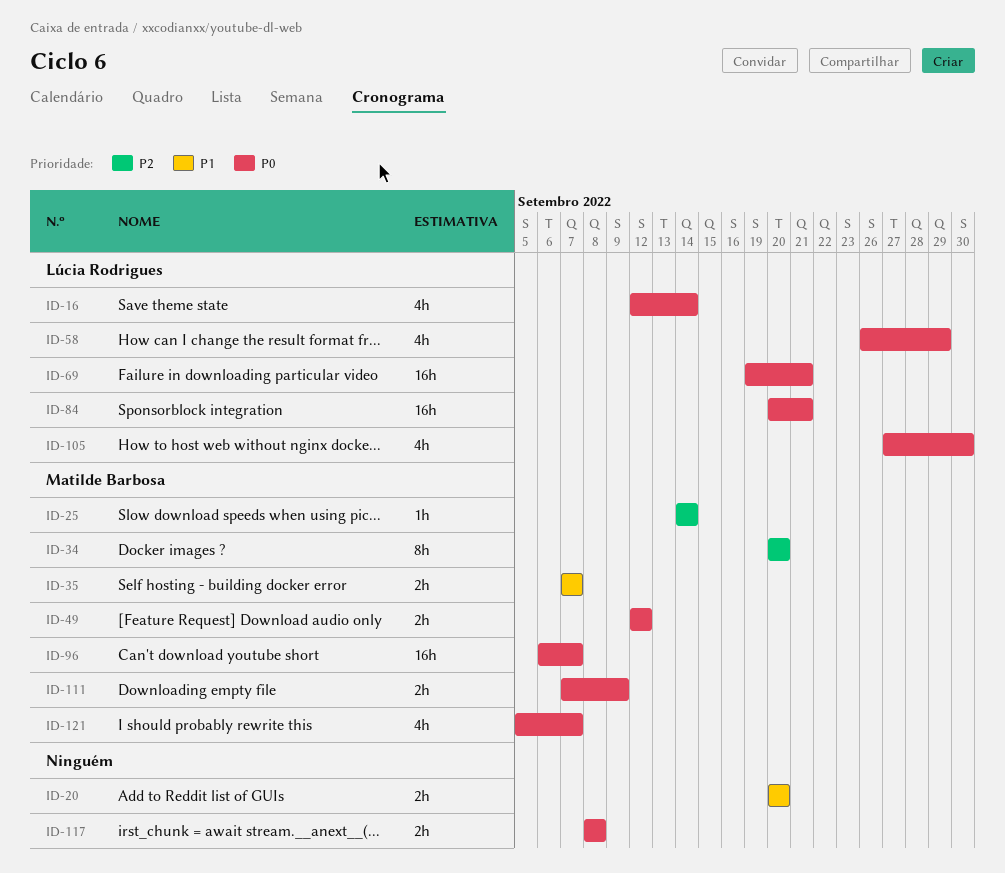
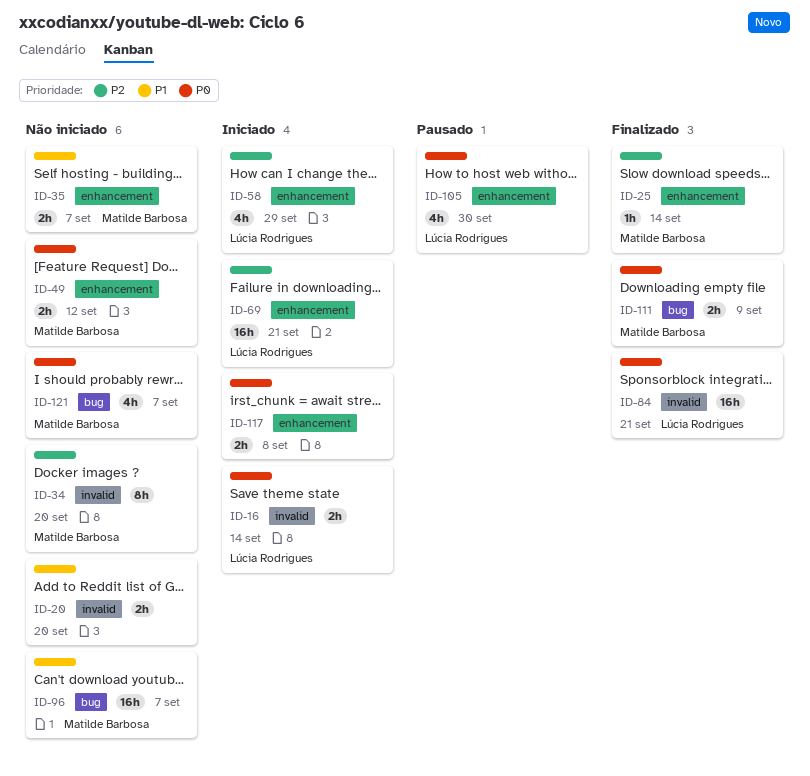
ID-16, estimate: 4h -> 2h
ID-58, priority: P0 -> P2
ID-69, priority: P0 -> P2
ID-96, priority: P0 -> P1

